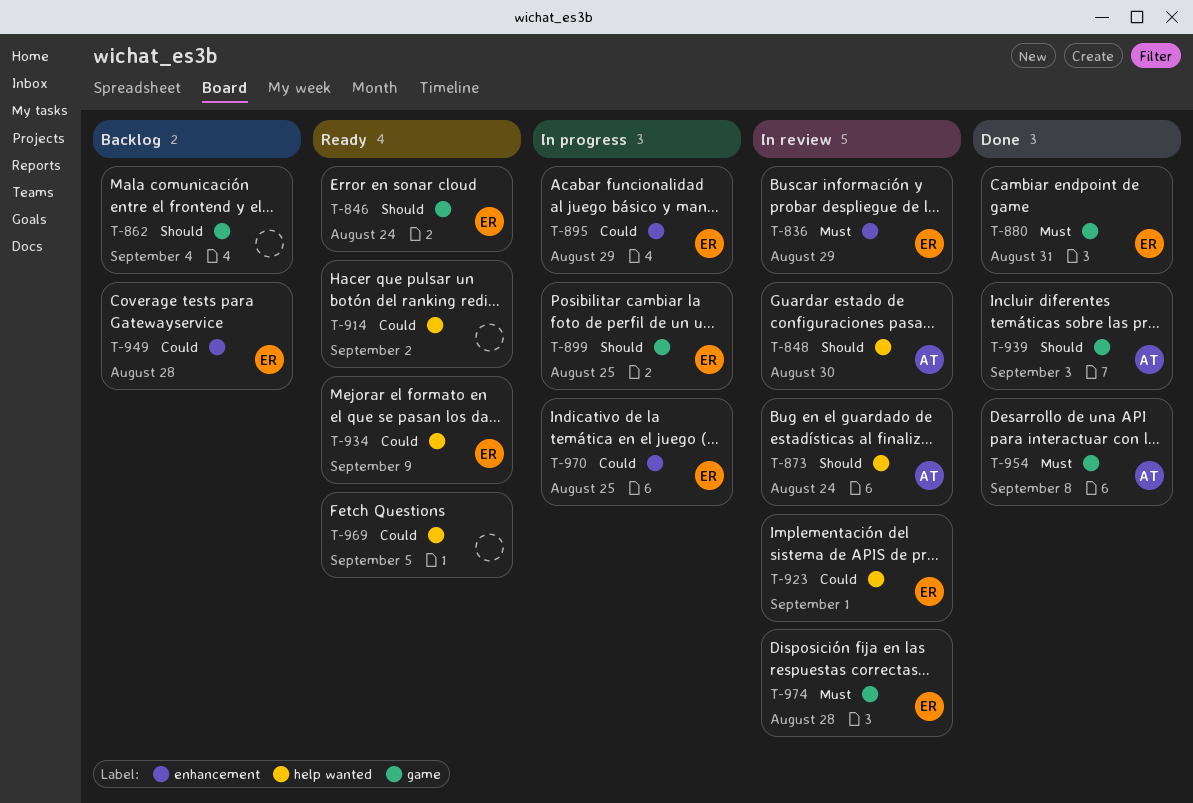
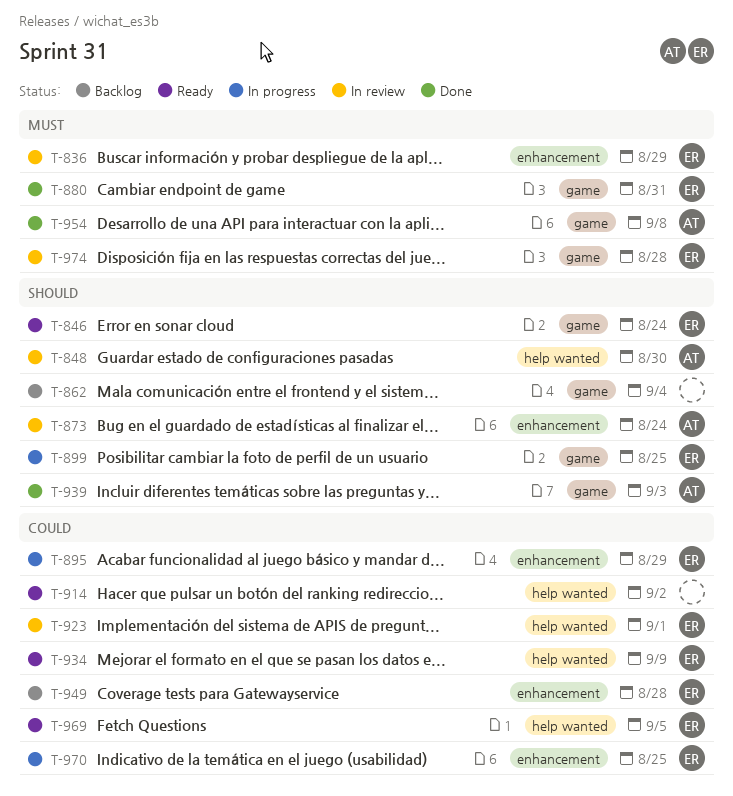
T-873, label: help wanted -> enhancement
T-969, owner: none -> ER

